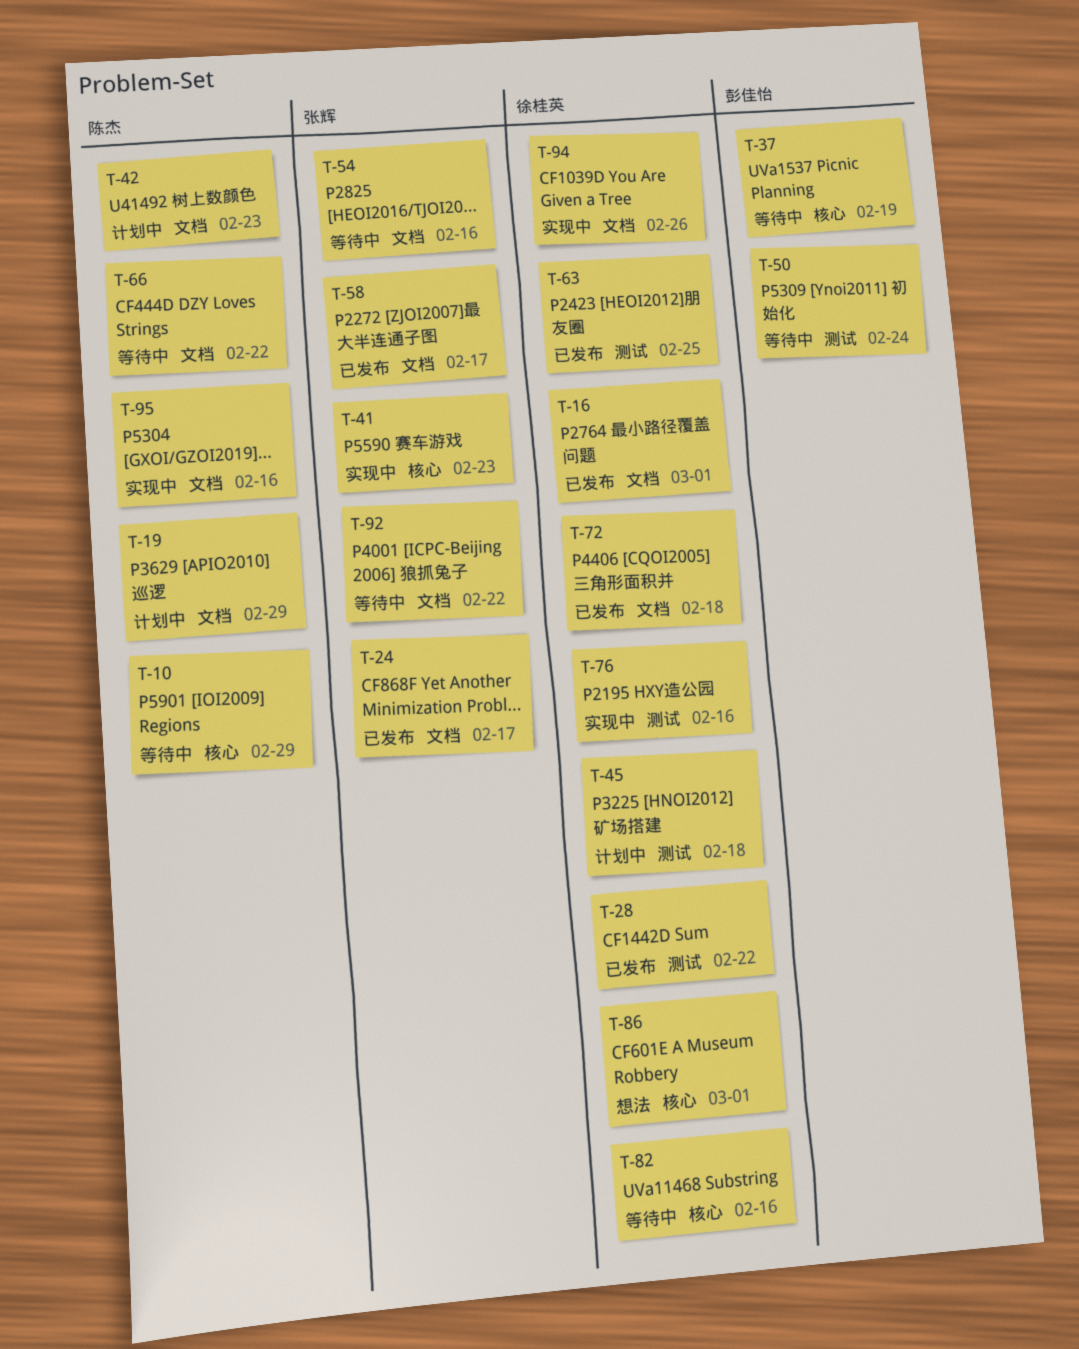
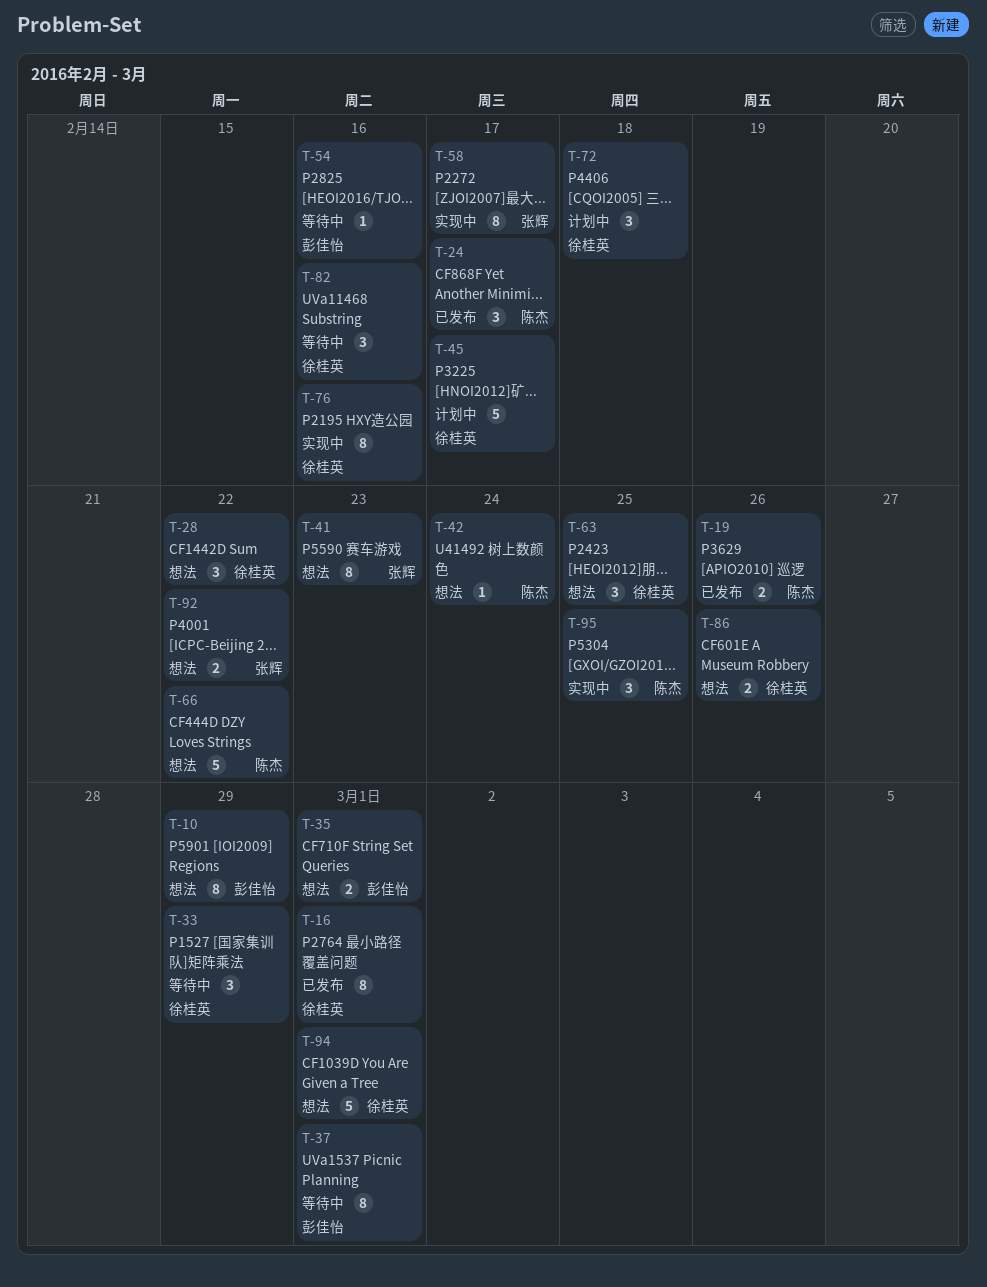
T-10, status: 等待中 -> 想法
T-10, owner: 陈杰 -> 彭佳怡
T-19, status: 计划中 -> 已发布
T-19, due: Feb 29 -> Feb 26
T-24, owner: 张辉 -> 陈杰
T-28, status: 已发布 -> 想法
T-33: none -> present
T-35: none -> present
T-37, due: Feb 19 -> Mar 1
T-41, status: 实现中 -> 想法
T-42, status: 计划中 -> 想法
T-42, due: Feb 23 -> Feb 24
T-45, due: Feb 18 -> Feb 17
T-50: present -> none
T-54, owner: 张辉 -> 彭佳怡
T-58, status: 已发布 -> 实现中
T-63, status: 已发布 -> 想法
T-66, status: 等待中 -> 想法
T-72, status: 已发布 -> 计划中
T-86, due: Mar 1 -> Feb 26
T-92, status: 等待中 -> 想法
T-94, status: 实现中 -> 想法
T-94, due: Feb 26 -> Mar 1
T-95, due: Feb 16 -> Feb 25

